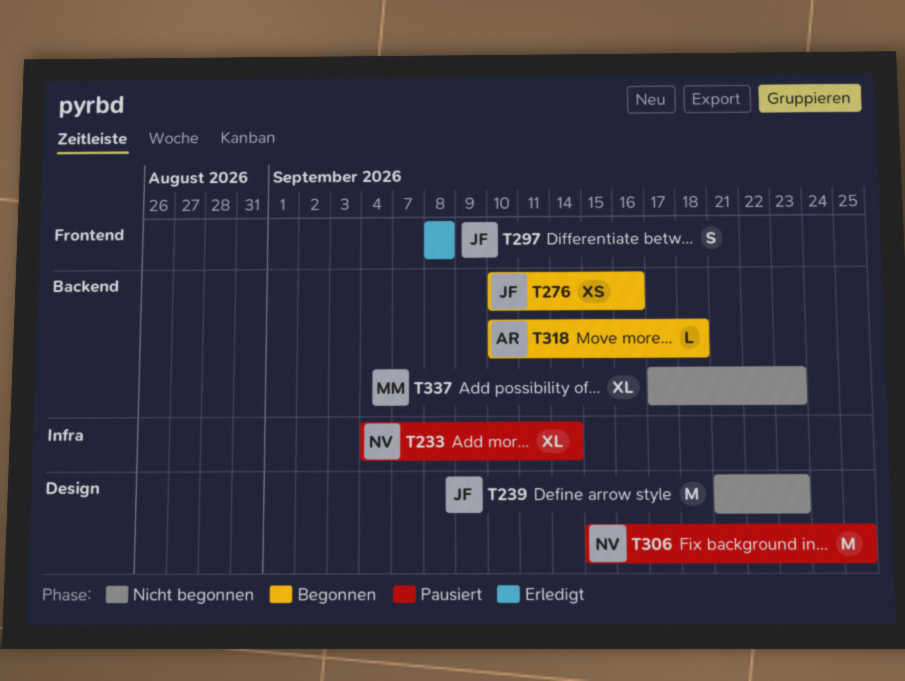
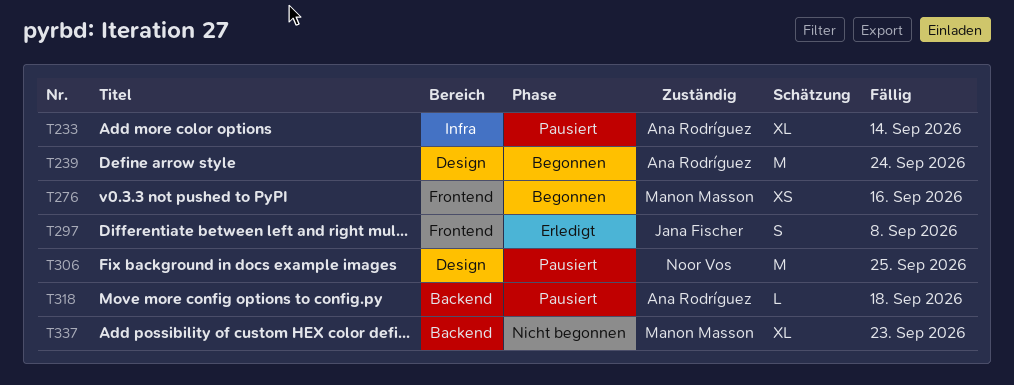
T233, owner: Noor Vos -> Ana Rodríguez
T239, status: Nicht begonnen -> Begonnen
T239, owner: Jana Fischer -> Ana Rodríguez
T239, due: Sep 23 -> Sep 24
T276, owner: Jana Fischer -> Manon Masson
T276, label: Backend -> Frontend
T318, status: Begonnen -> Pausiert

